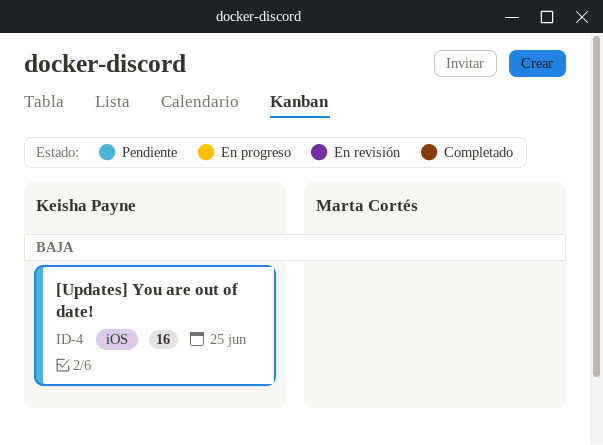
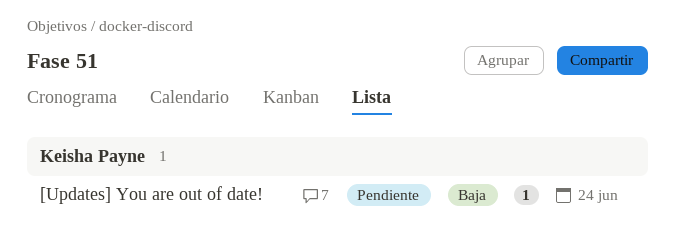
[Updates] You are out of date!, estimate: 16 -> 1
[Updates] You are out of date!, due: Jun 25 -> Jun 24

